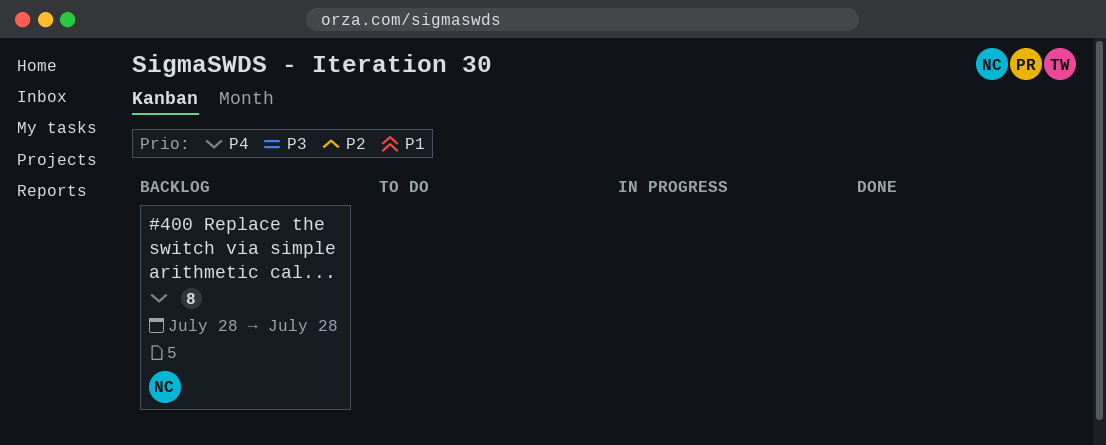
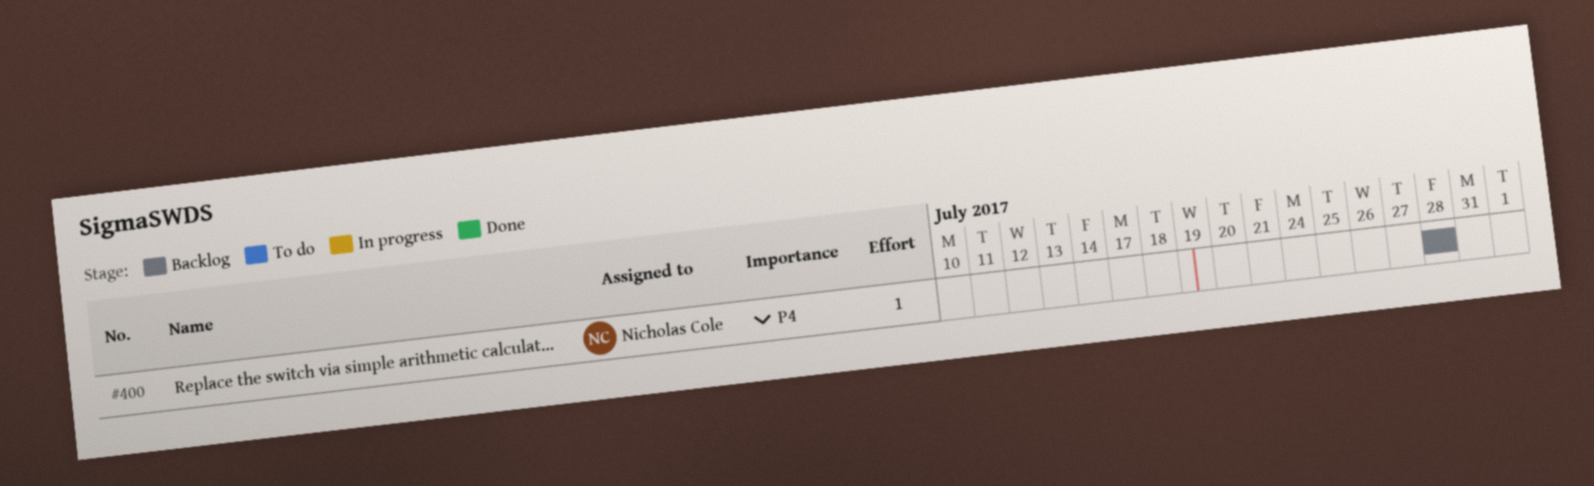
#400, estimate: 8 -> 1

